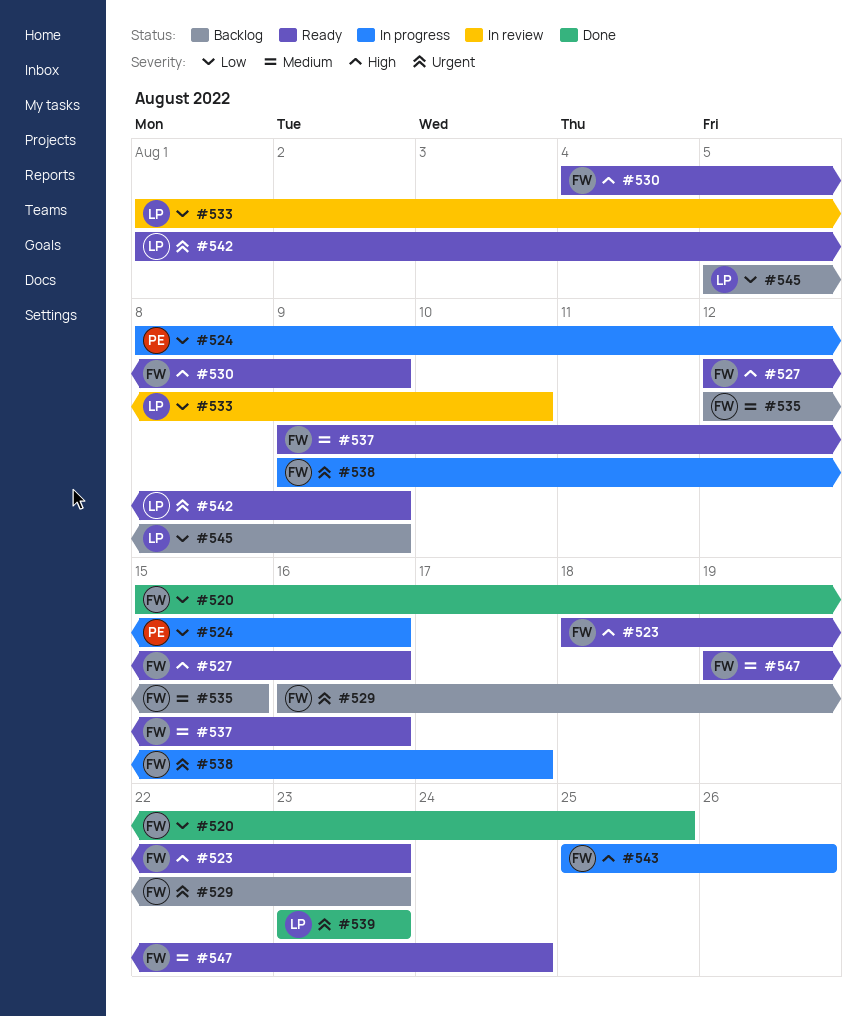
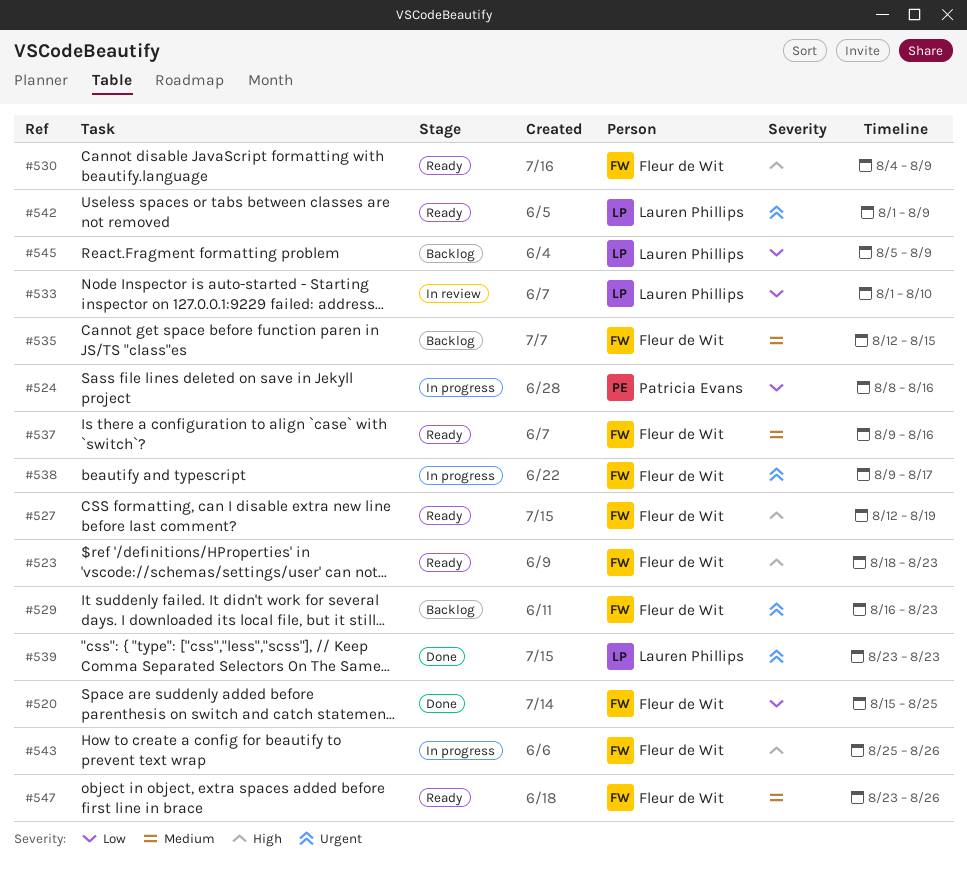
#527, due: Aug 16 -> Aug 19
#547, start: Aug 19 -> Aug 23
#547, due: Aug 24 -> Aug 26

